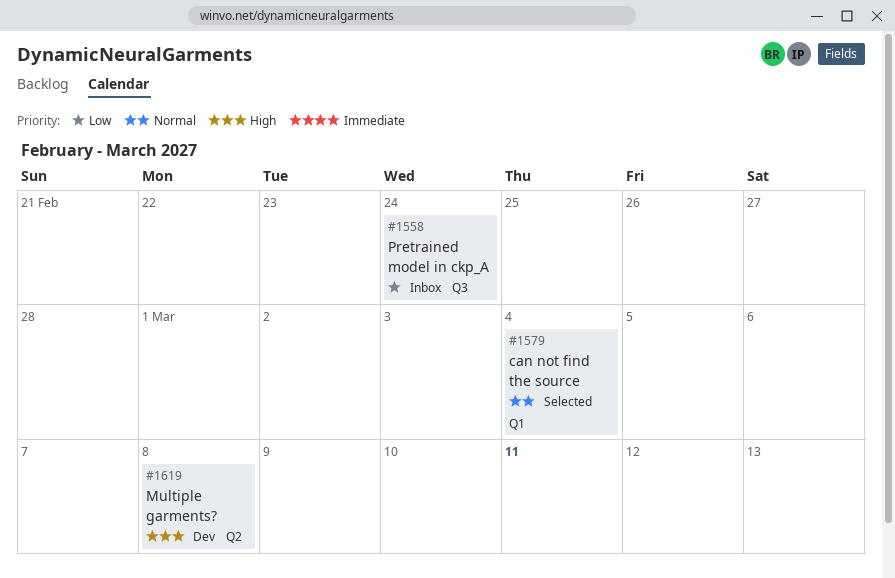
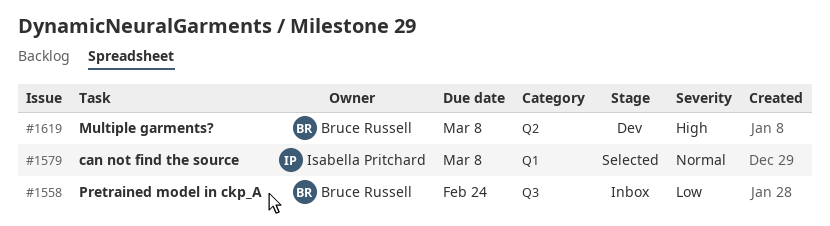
#1579, due: Mar 4 -> Mar 8

